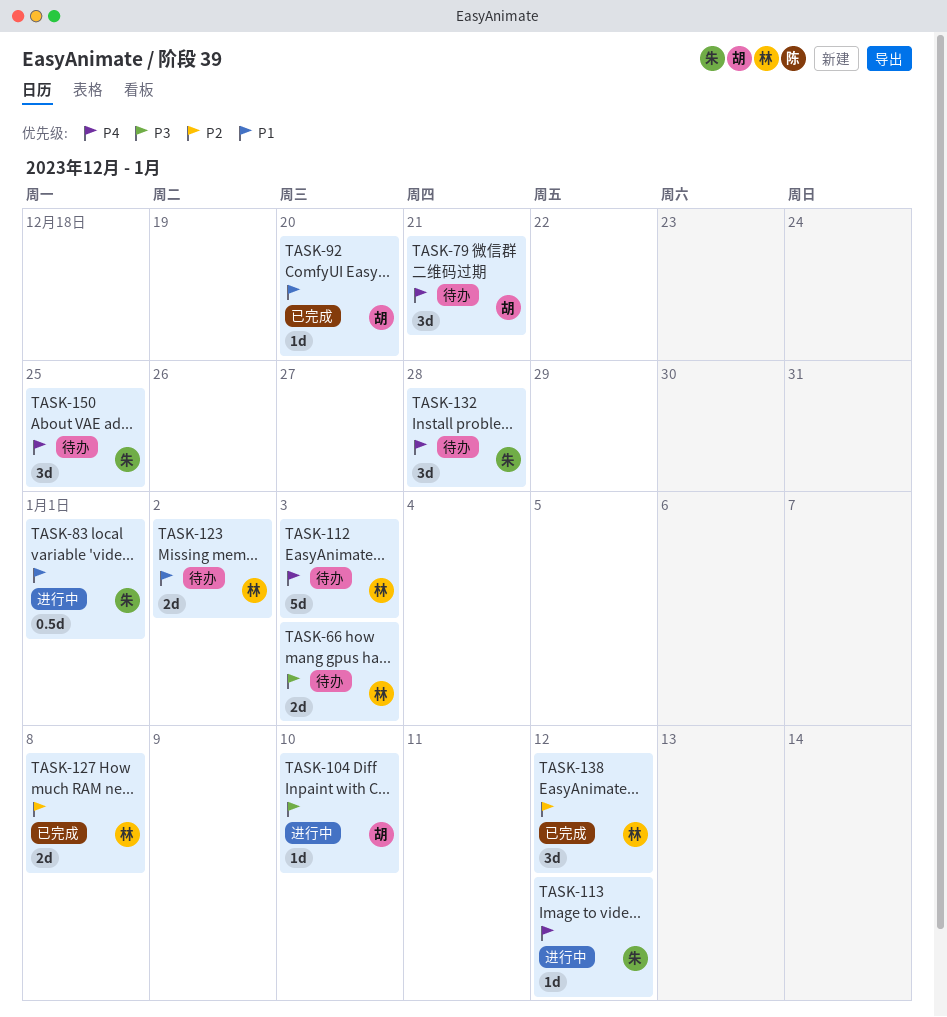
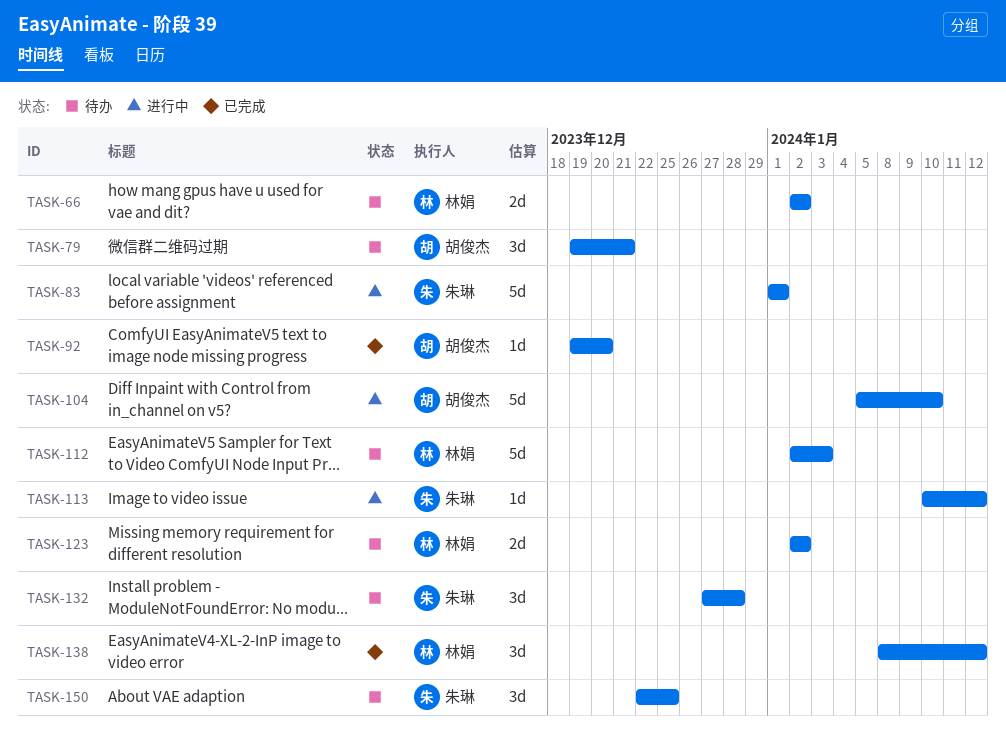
TASK-66, due: Jan 3 -> Jan 2
TASK-83, estimate: 0.5d -> 5d
TASK-104, estimate: 1d -> 5d
TASK-127: present -> none

